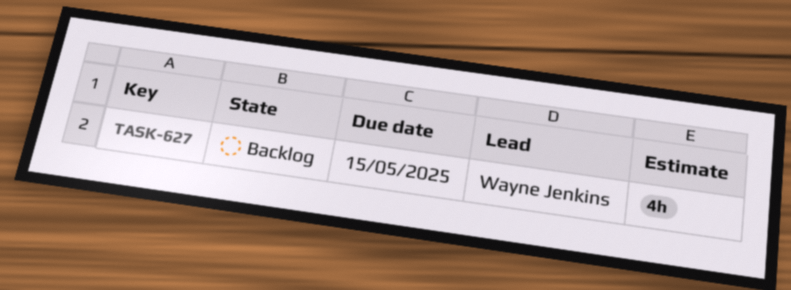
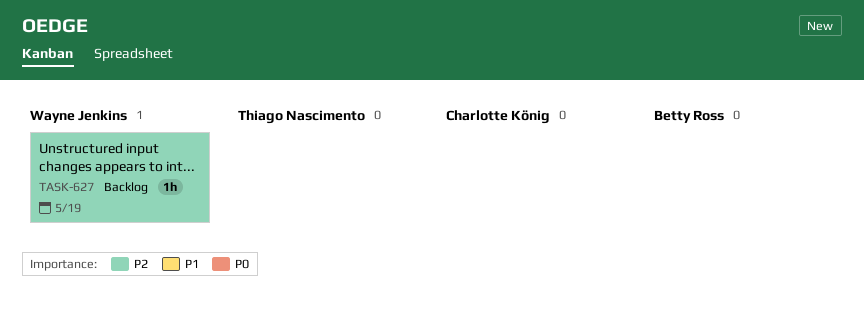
TASK-627, estimate: 4h -> 1h
TASK-627, due: May 15 -> May 19

